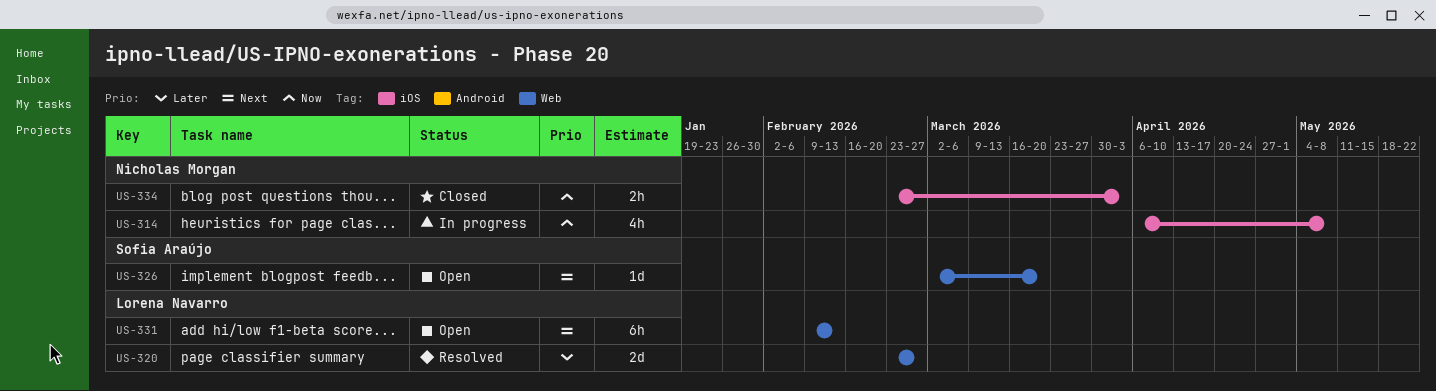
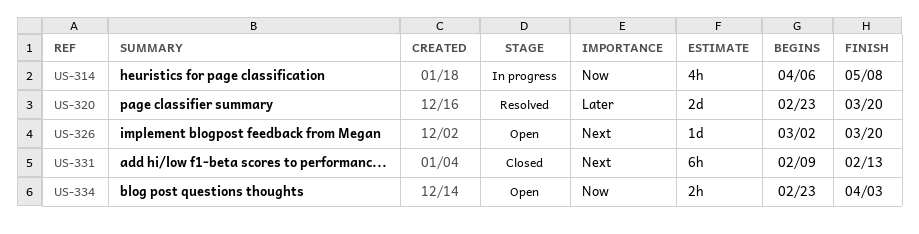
US-320, due: Feb 27 -> Mar 20
US-331, status: Open -> Closed
US-334, status: Closed -> Open

